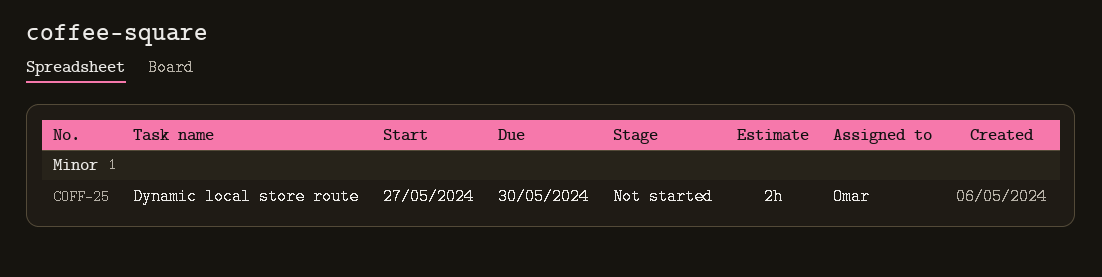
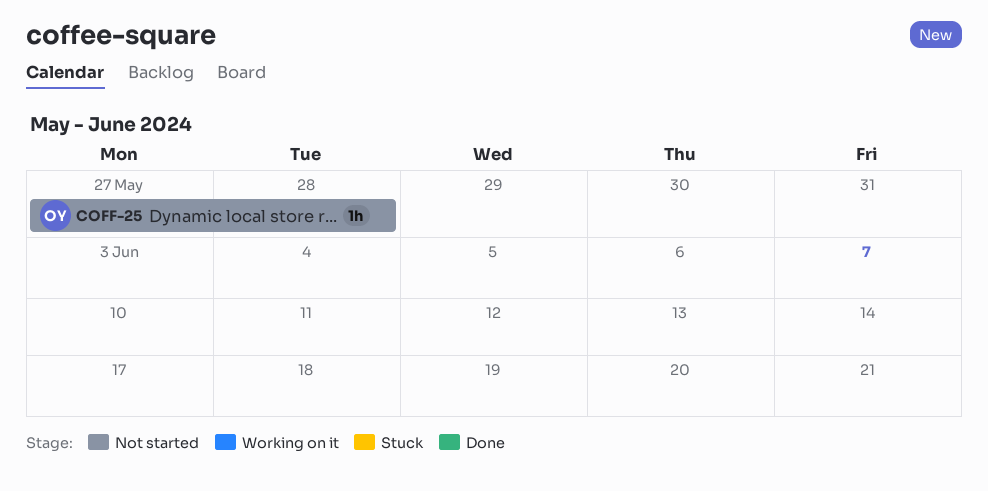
COFF-25, estimate: 2h -> 1h
COFF-25, due: May 30 -> May 28

